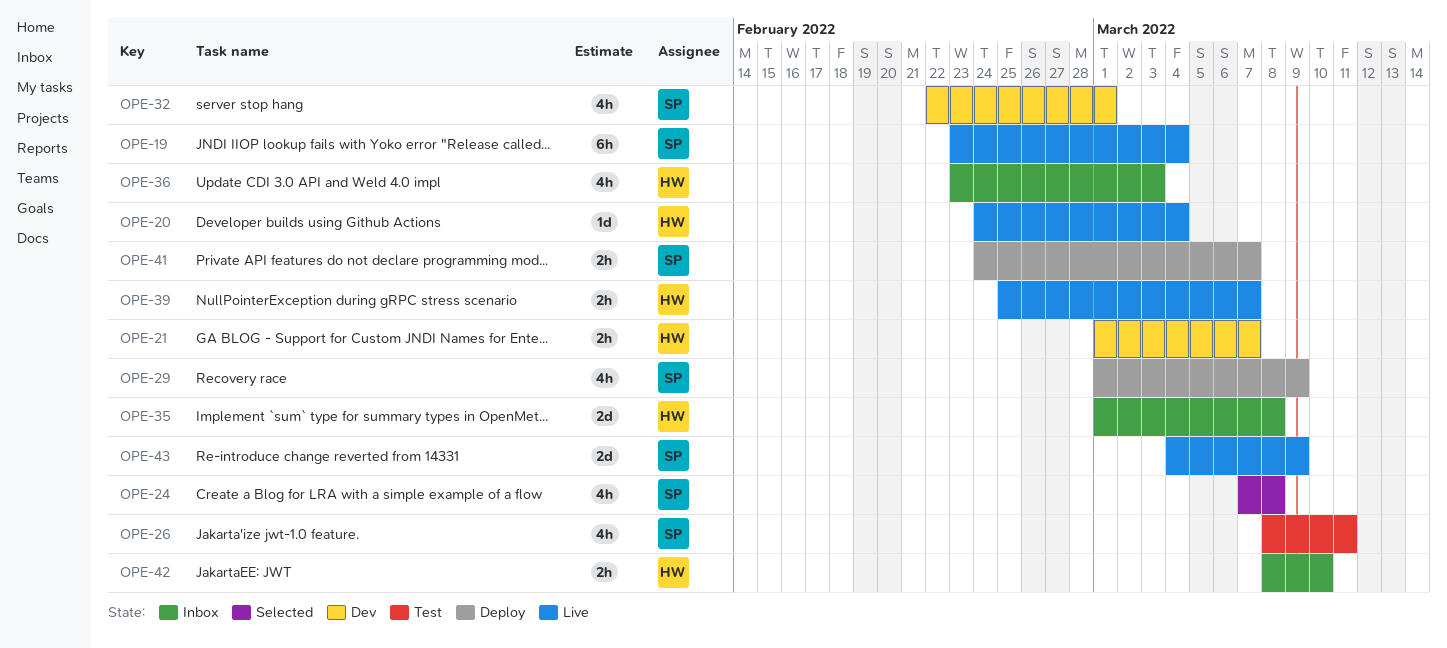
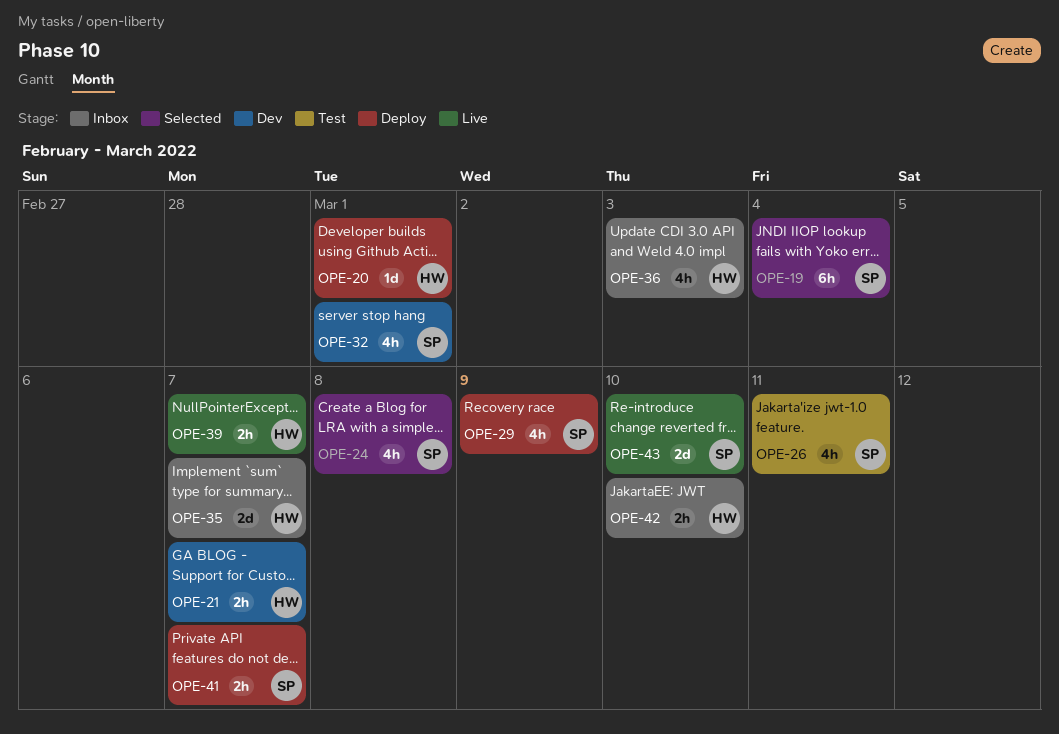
OPE-19, status: Live -> Selected
OPE-20, status: Live -> Deploy
OPE-20, due: Mar 4 -> Mar 1
OPE-35, due: Mar 8 -> Mar 7
OPE-43, due: Mar 9 -> Mar 10

